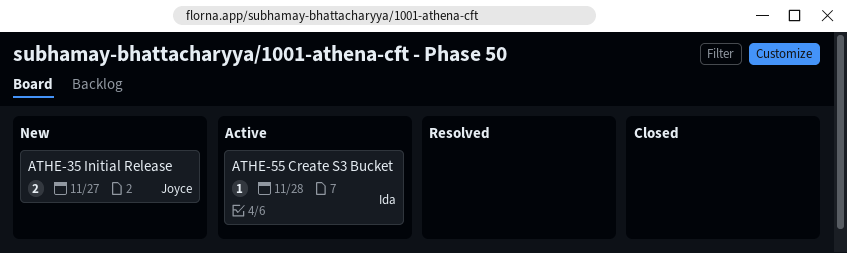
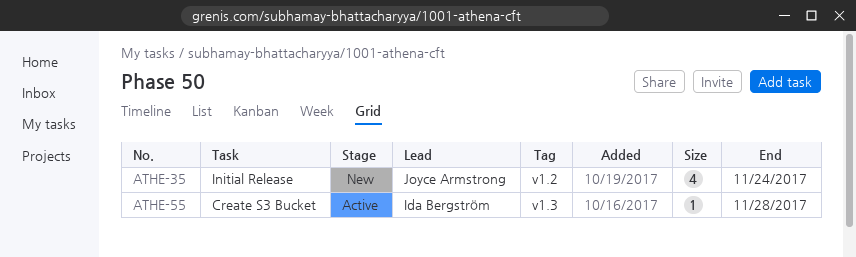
ATHE-35, estimate: 2 -> 4
ATHE-35, due: Nov 27 -> Nov 24

